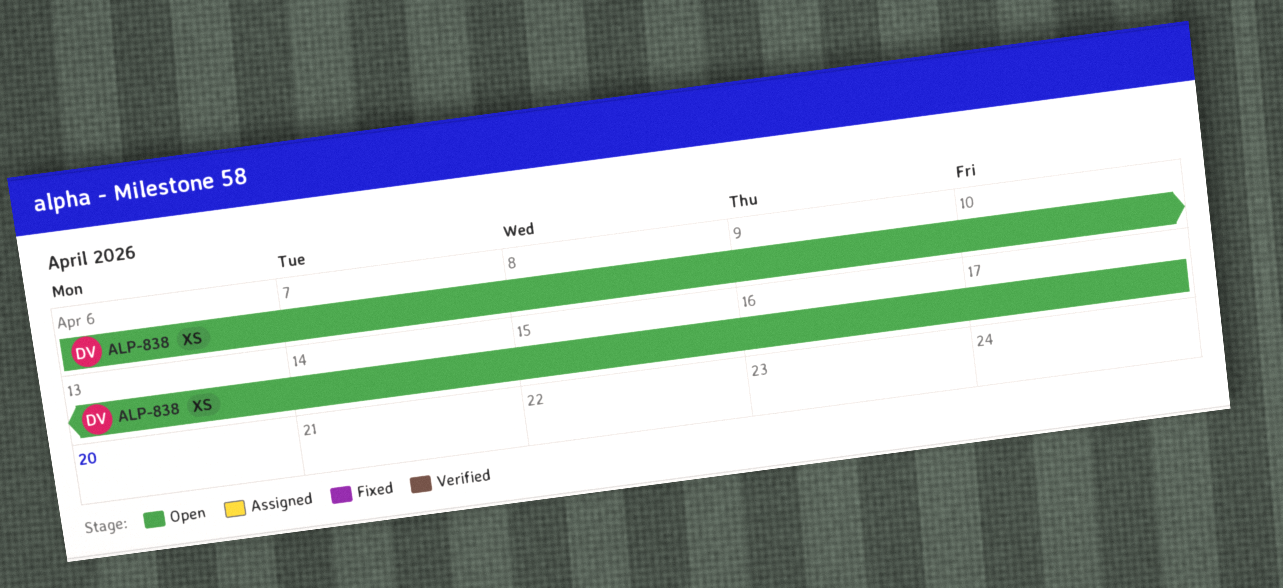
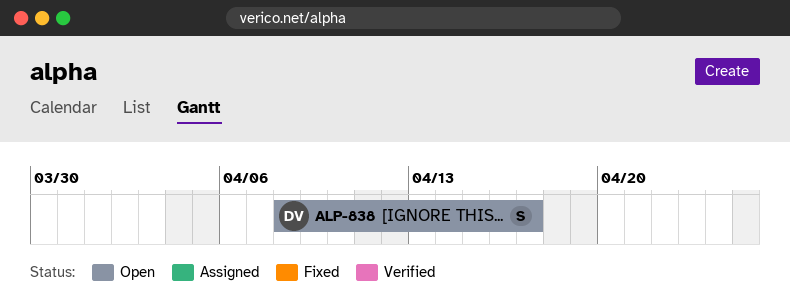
ALP-838, estimate: XS -> S
ALP-838, start: Apr 6 -> Apr 8

